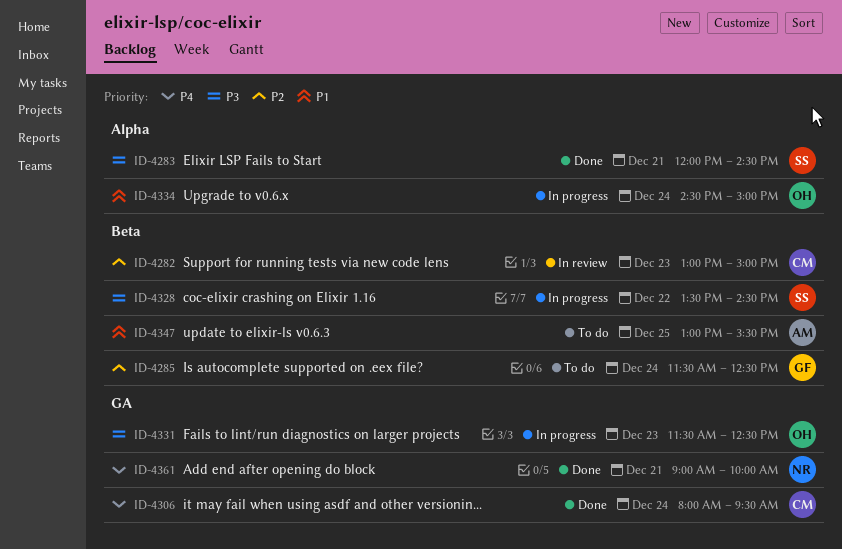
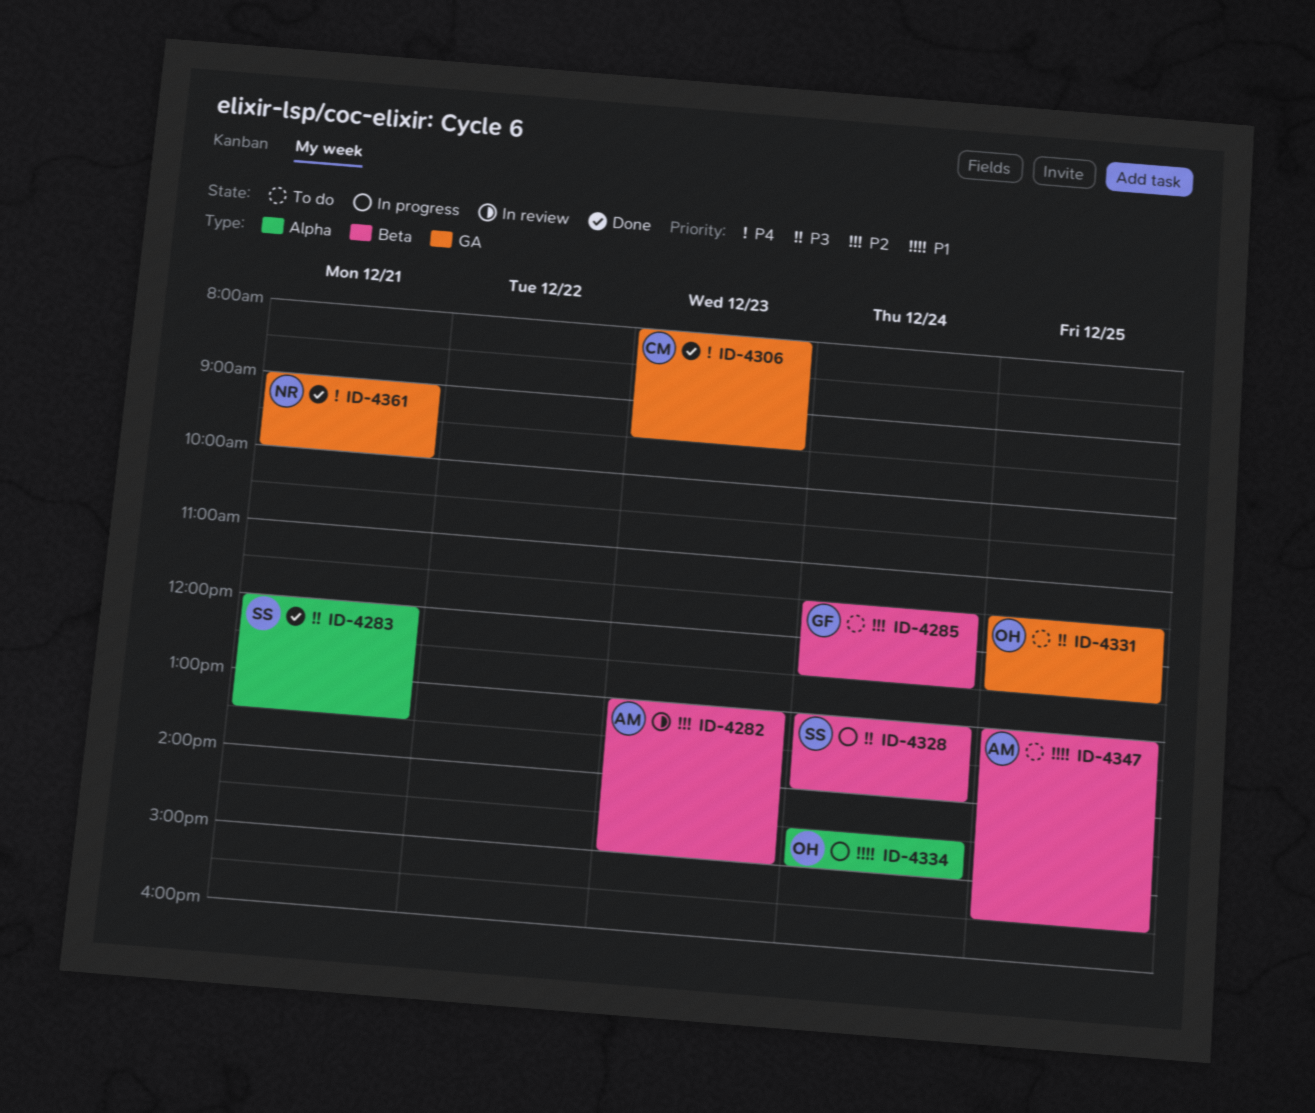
ID-4282, owner: CM -> AM
ID-4283, ends: 14:30 -> 13:30
ID-4306, day: Dec 24 -> Dec 23
ID-4328, day: Dec 22 -> Dec 24
ID-4328, begins: 13:30 -> 13:00
ID-4328, ends: 14:30 -> 14:00
ID-4331, status: In progress -> To do
ID-4331, day: Dec 23 -> Dec 25

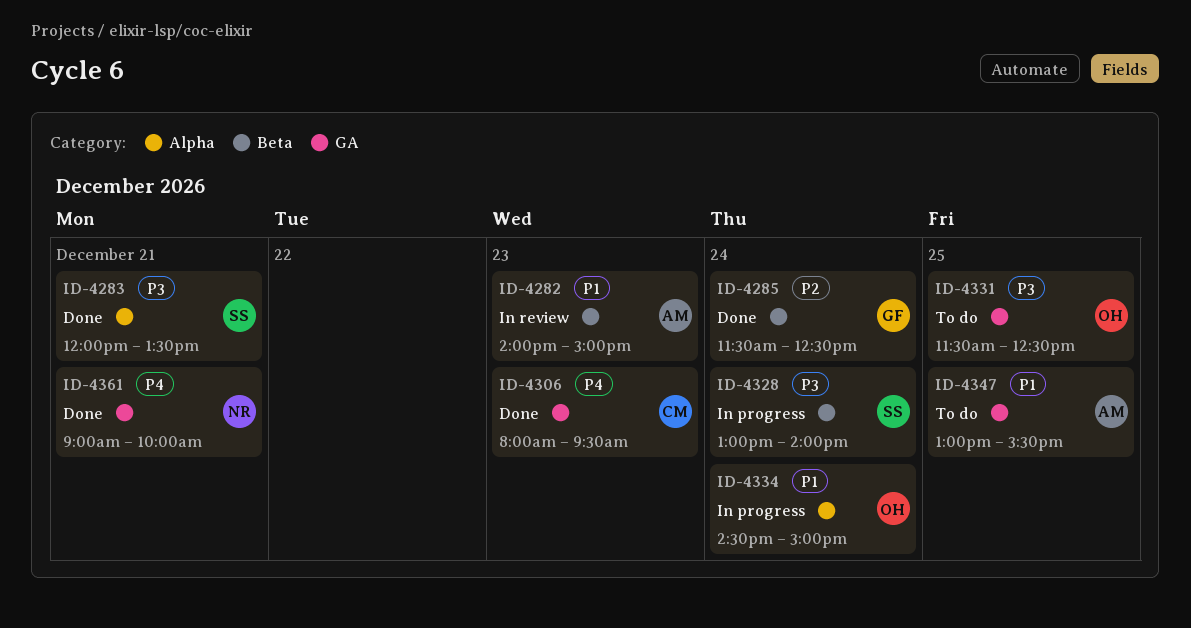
ID-4282, priority: P2 -> P1
ID-4282, begins: 13:00 -> 14:00
ID-4285, status: To do -> Done
ID-4347, label: Beta -> GA

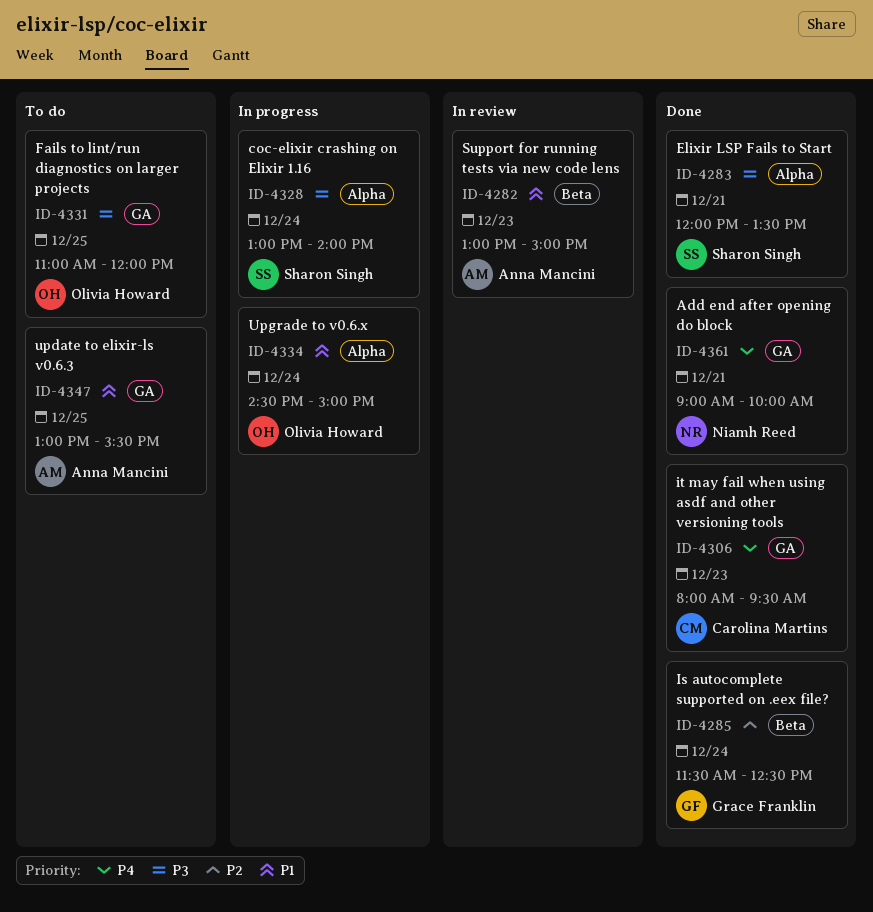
ID-4282, begins: 14:00 -> 13:00
ID-4328, label: Beta -> Alpha
ID-4331, begins: 11:30 -> 11:00
ID-4331, ends: 12:30 -> 12:00

